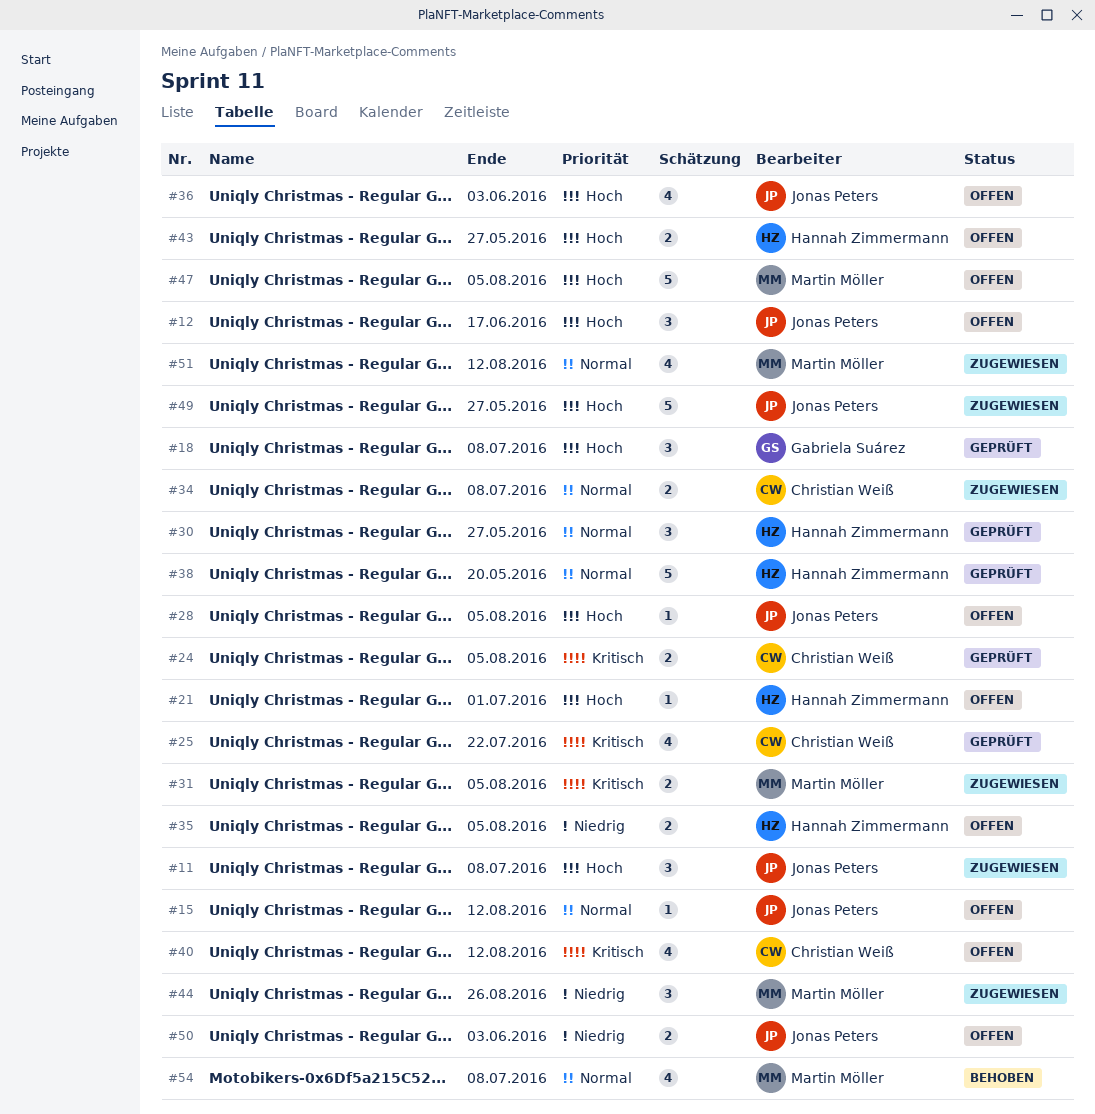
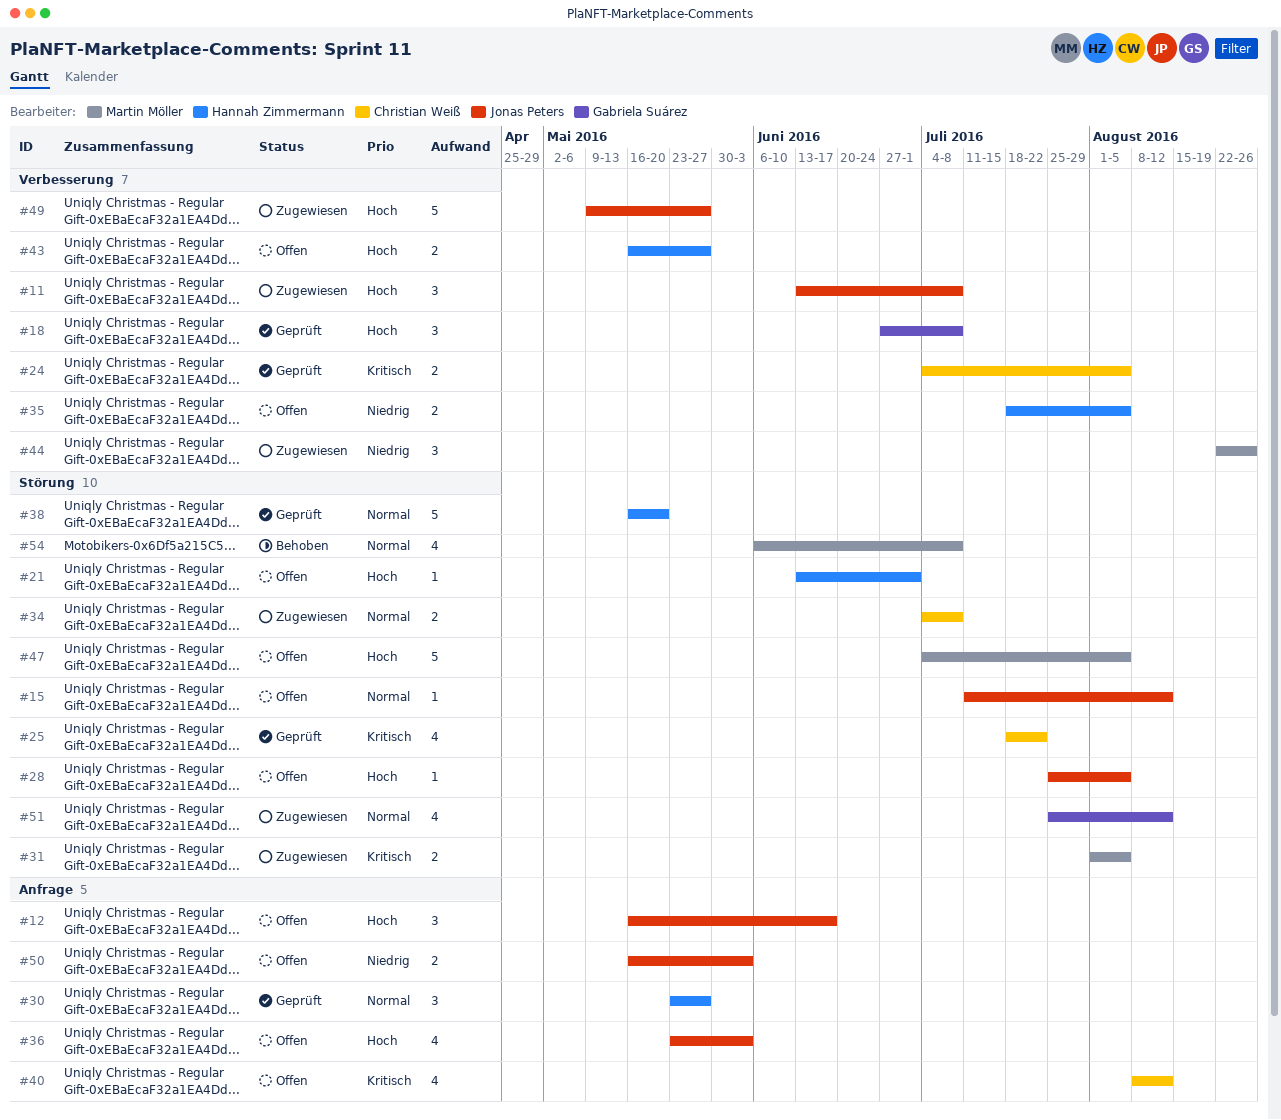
#51, owner: Martin Möller -> Gabriela Suárez

